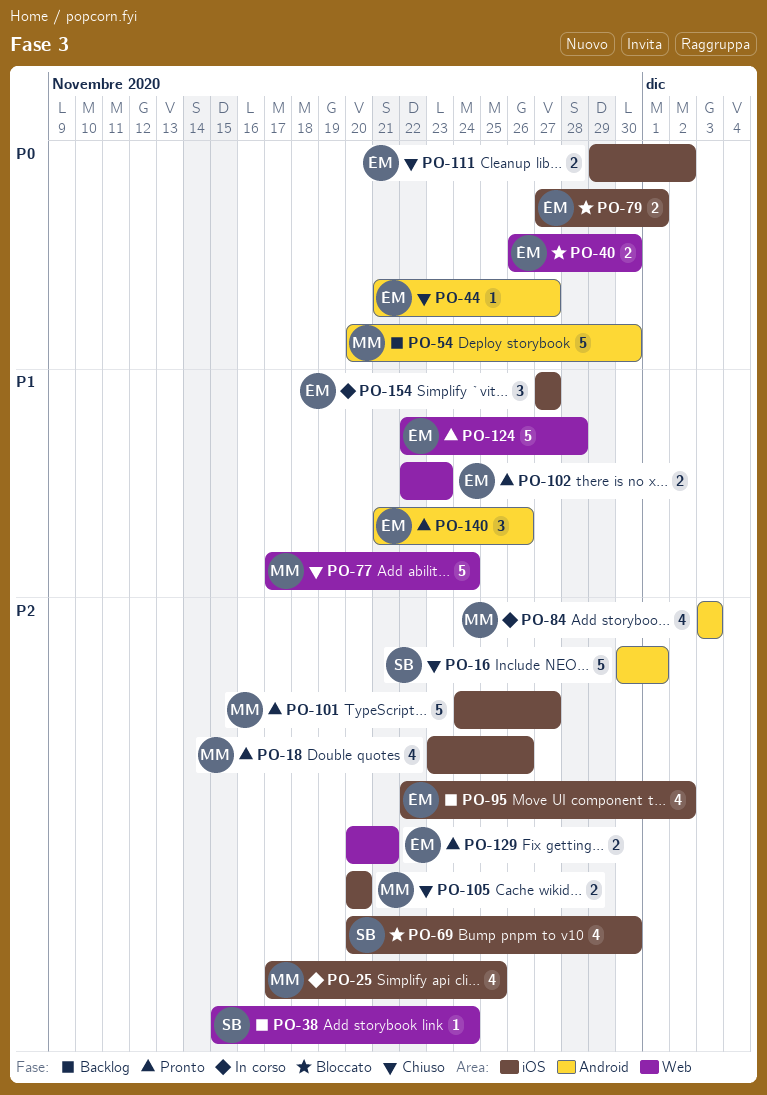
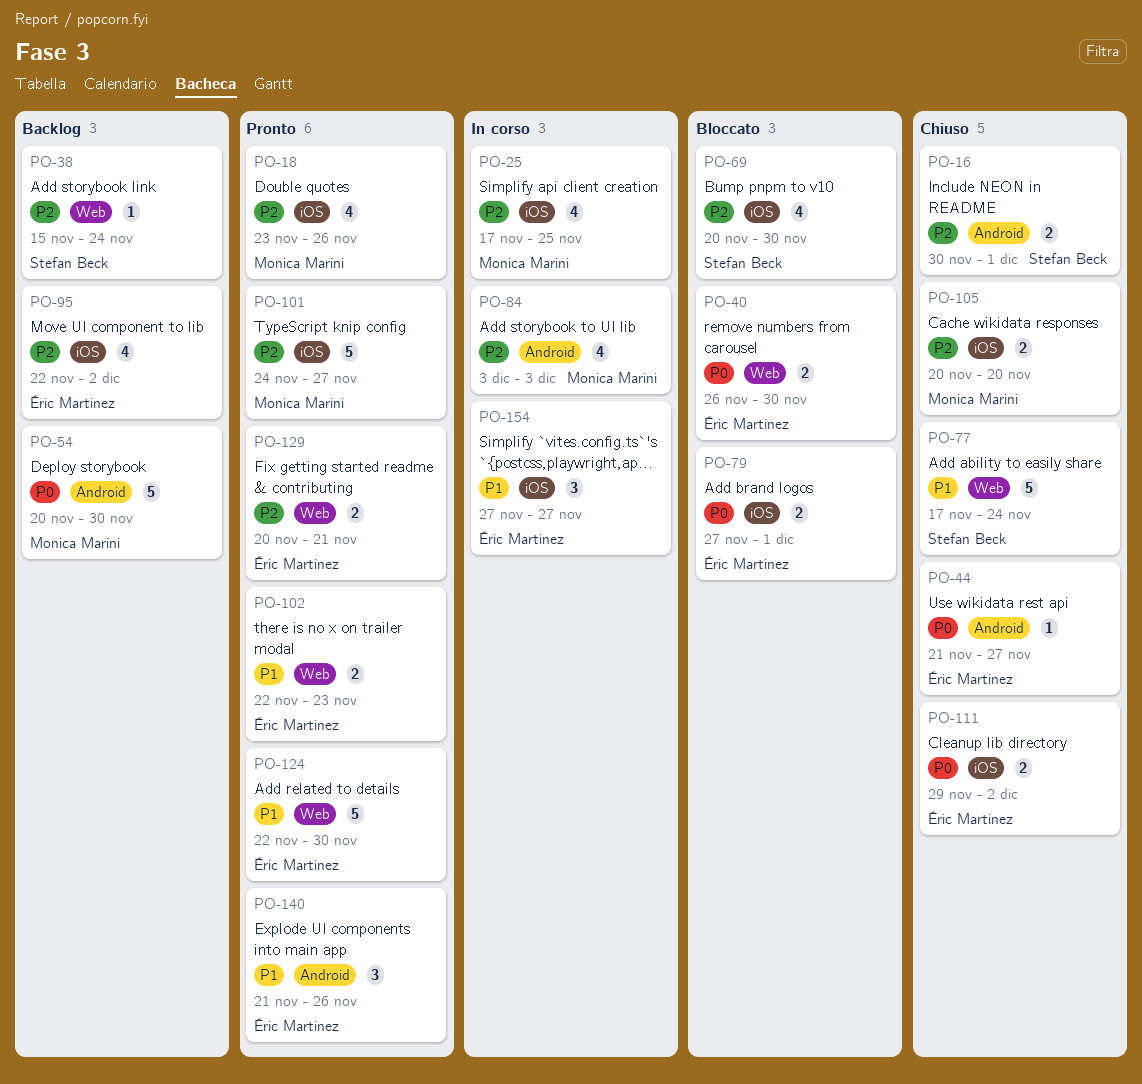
PO-16, estimate: 5 -> 2
PO-77, owner: Monica Marini -> Stefan Beck
PO-124, due: Nov 28 -> Nov 30

